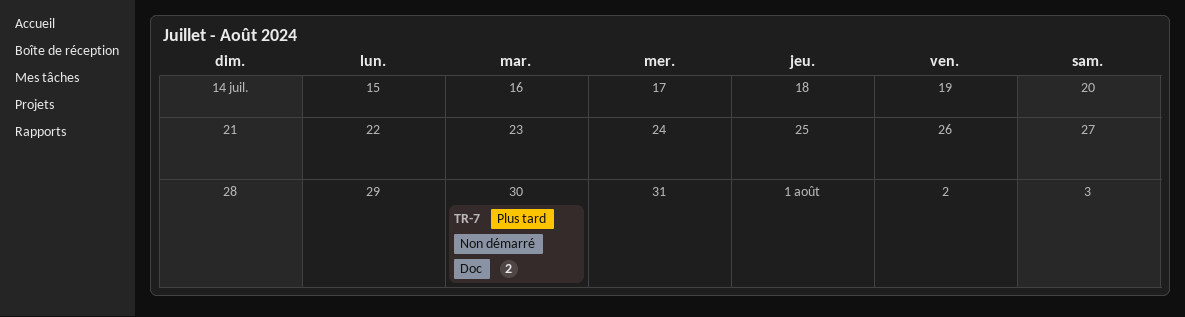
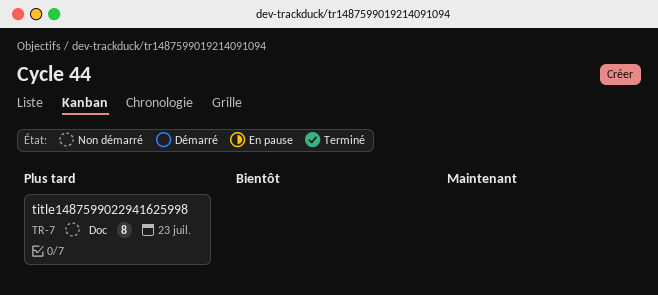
TR-7, estimate: 2 -> 8
TR-7, due: Jul 30 -> Jul 23

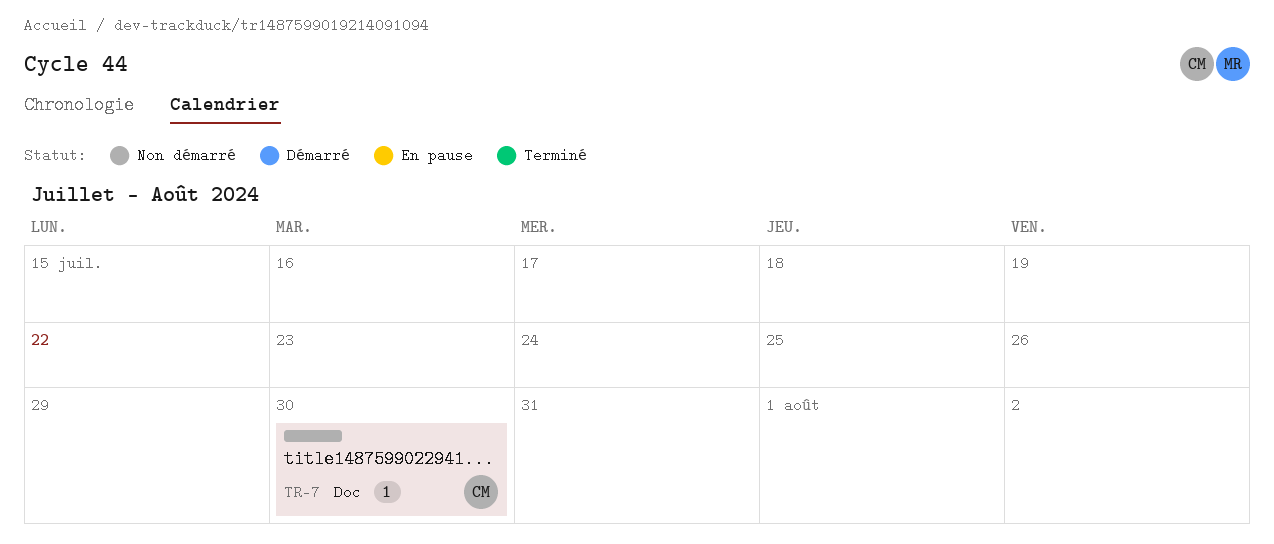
TR-7, estimate: 8 -> 1
TR-7, due: Jul 23 -> Jul 30

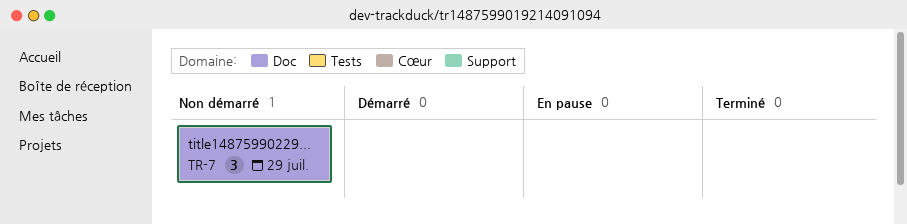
TR-7, estimate: 1 -> 3
TR-7, due: Jul 30 -> Jul 29

